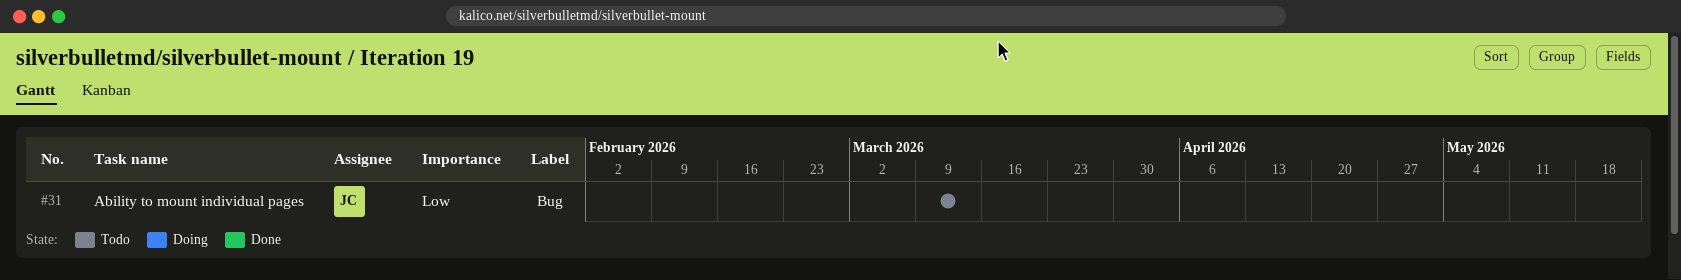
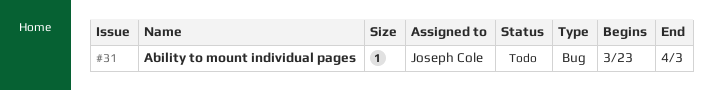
#31, start: Mar 9 -> Mar 23
#31, due: Mar 13 -> Apr 3

